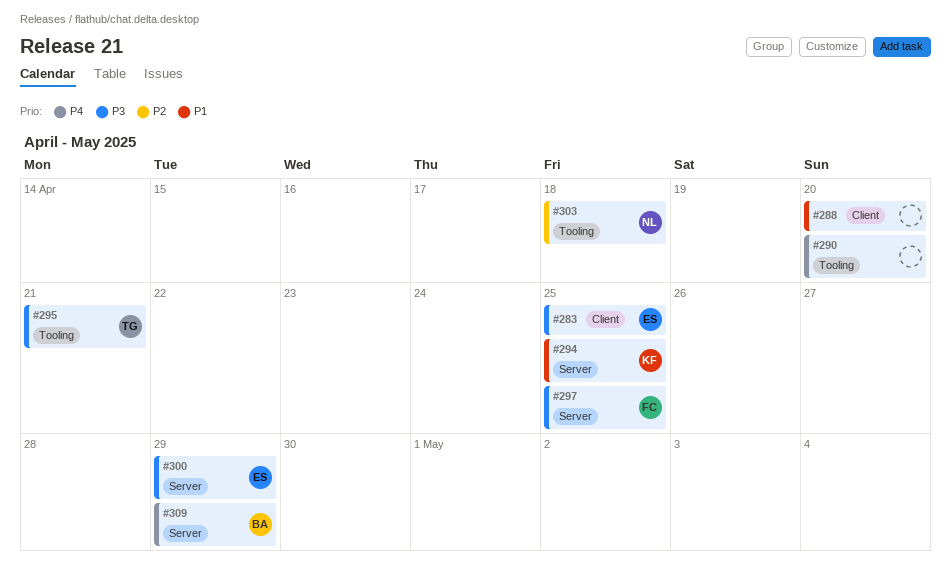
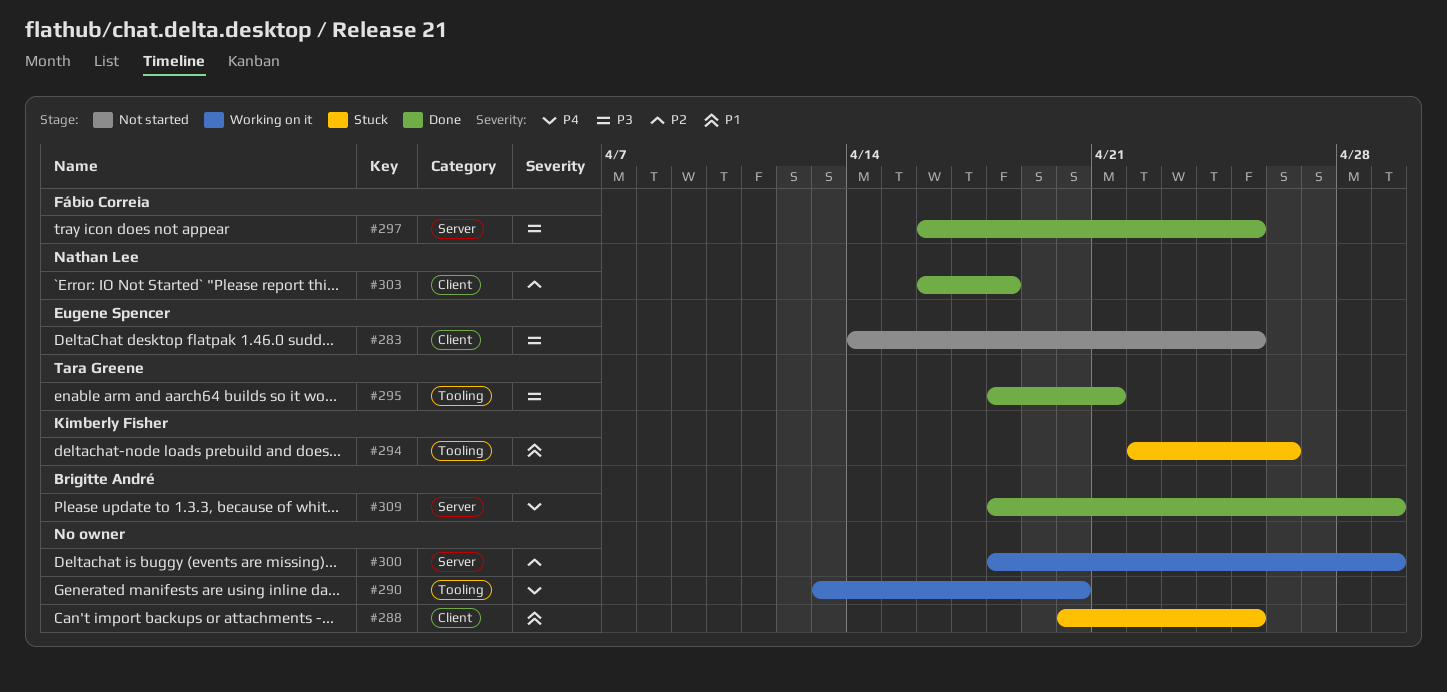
#288, due: Apr 20 -> Apr 25
#294, label: Server -> Tooling
#294, due: Apr 25 -> Apr 26
#300, owner: Eugene Spencer -> none
#300, priority: P3 -> P2
#303, label: Tooling -> Client

